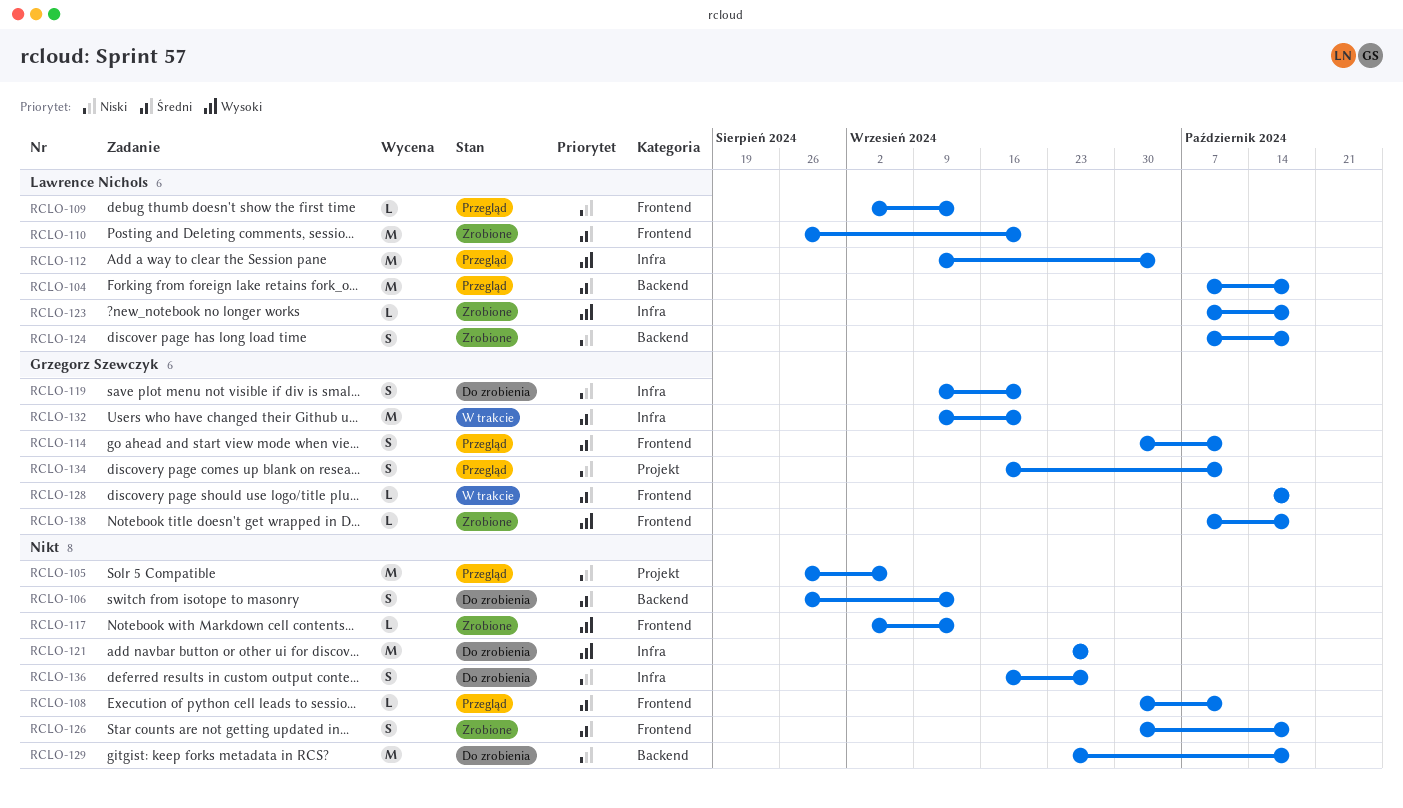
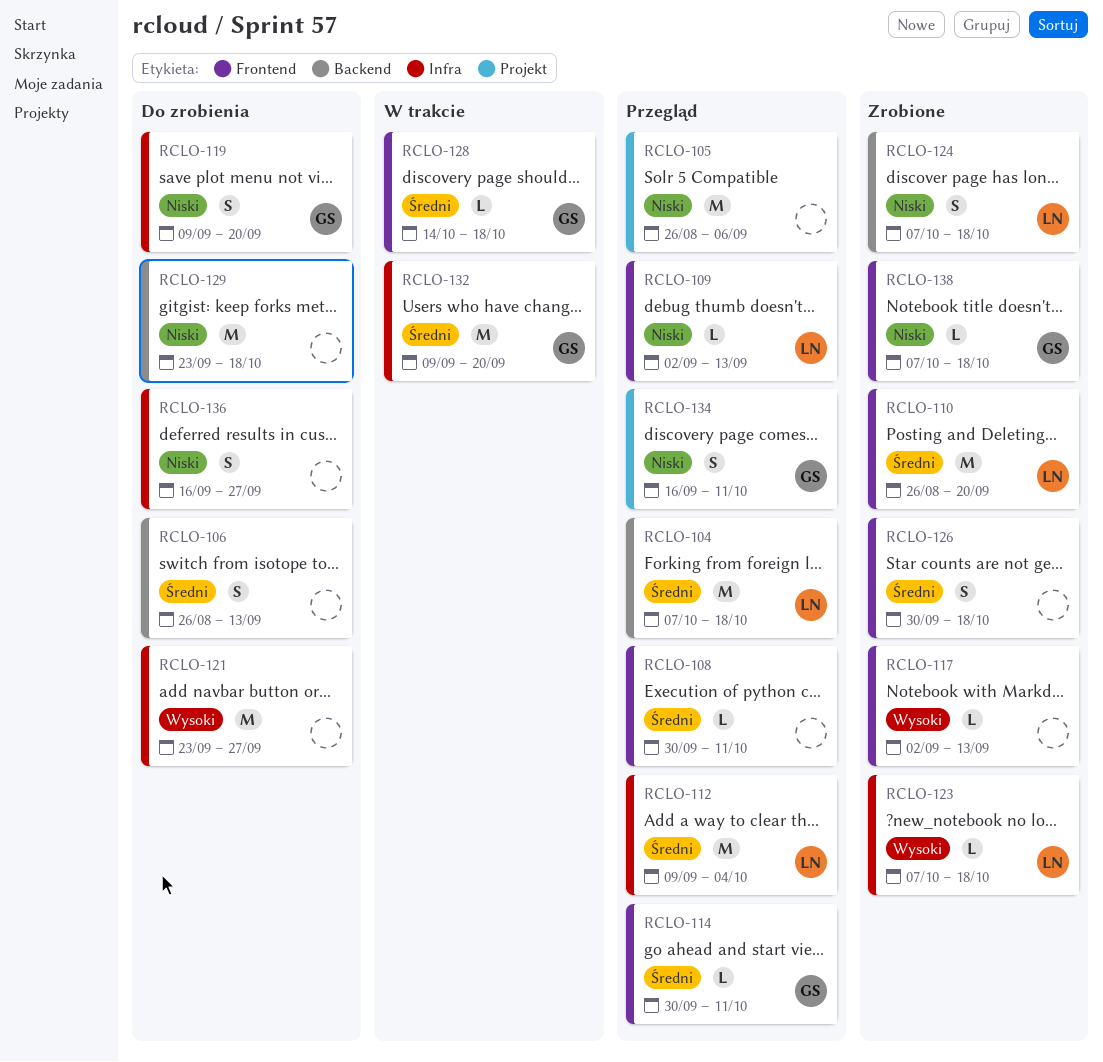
RCLO-112, priority: Wysoki -> Średni
RCLO-114, estimate: S -> L
RCLO-138, priority: Wysoki -> Niski

